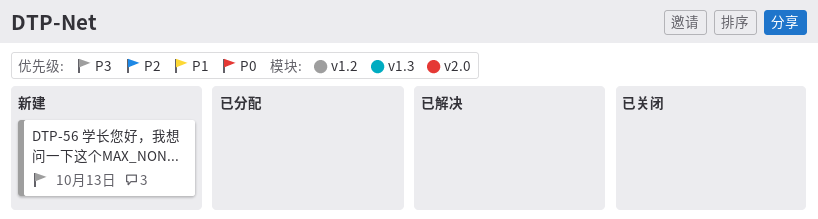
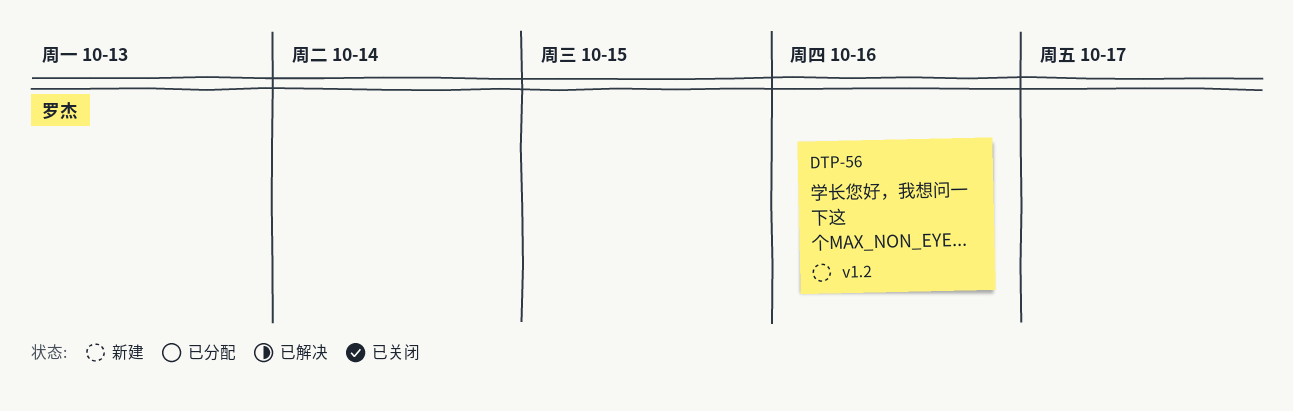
DTP-56, due: Oct 13 -> Oct 16

